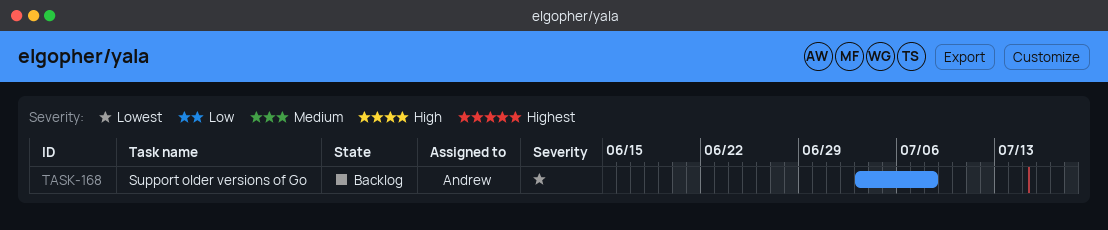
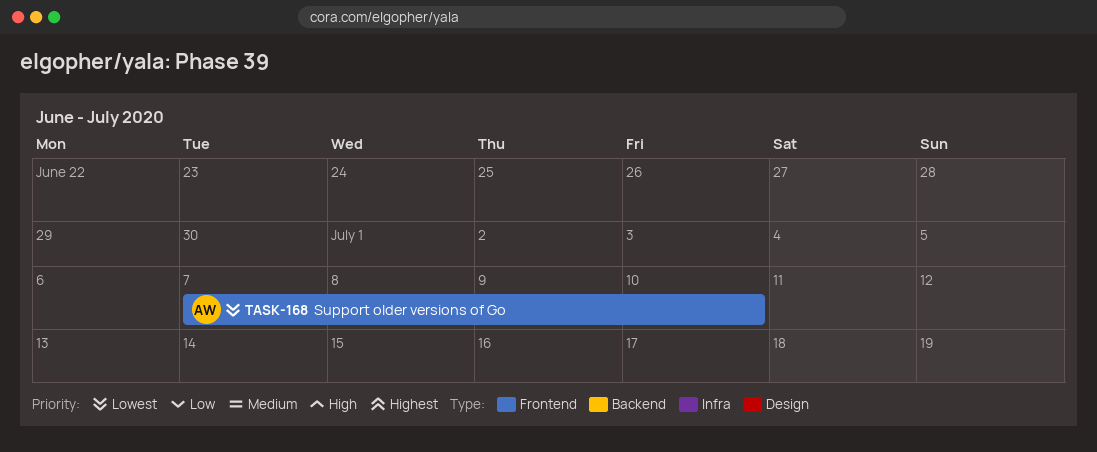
TASK-168, start: Jul 3 -> Jul 7
TASK-168, due: Jul 8 -> Jul 10

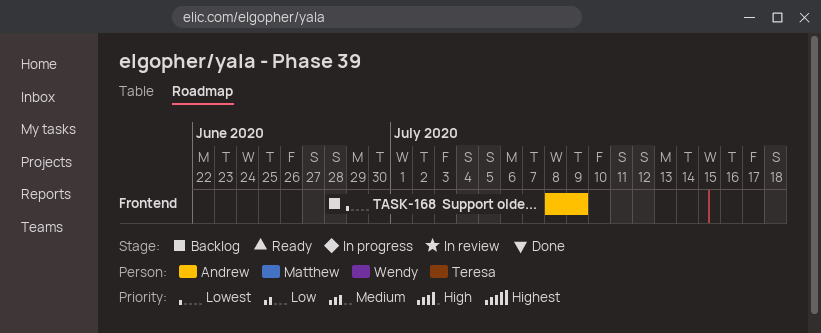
TASK-168, start: Jul 7 -> Jul 8
TASK-168, due: Jul 10 -> Jul 9

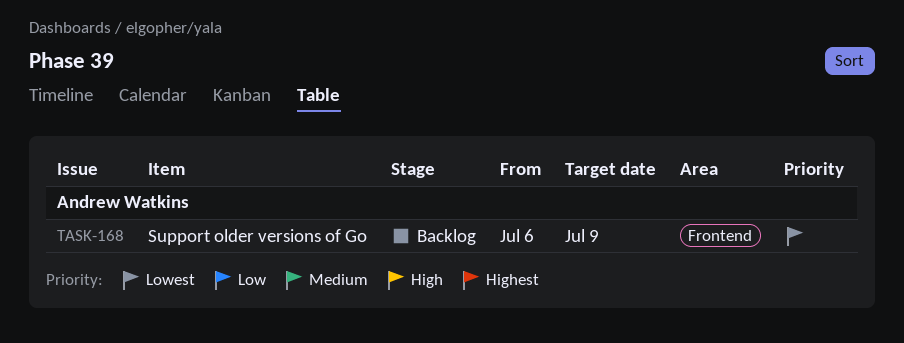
TASK-168, start: Jul 8 -> Jul 6

